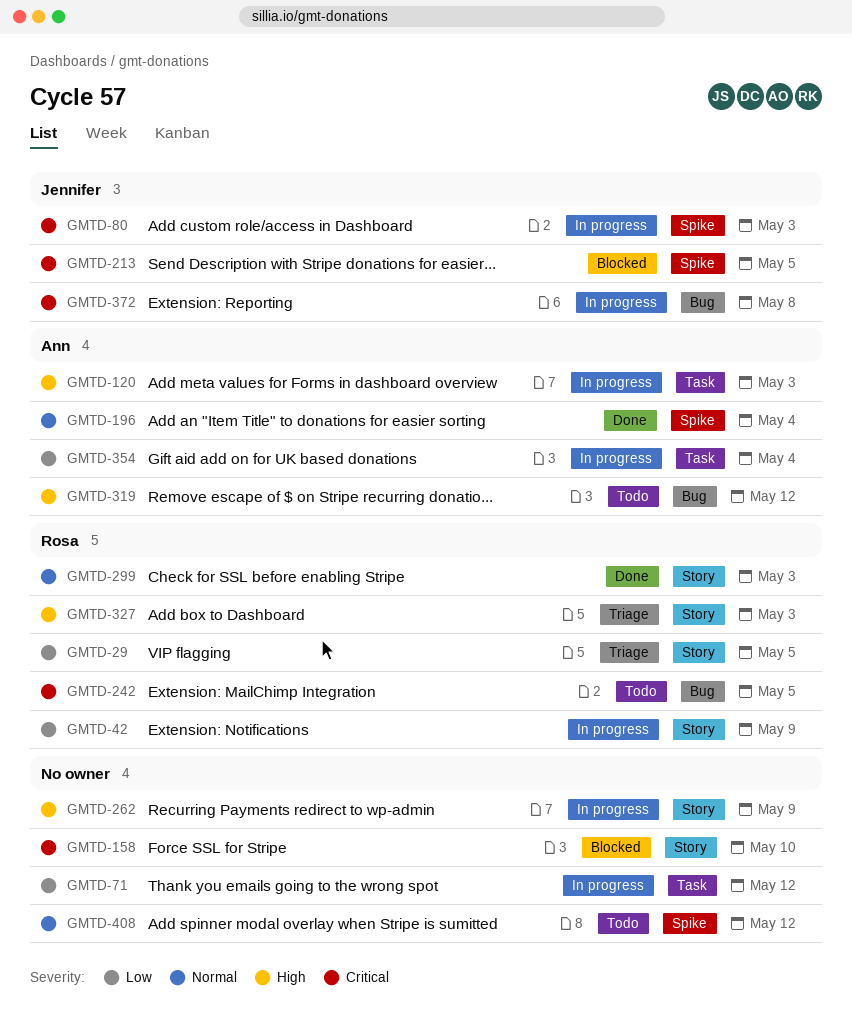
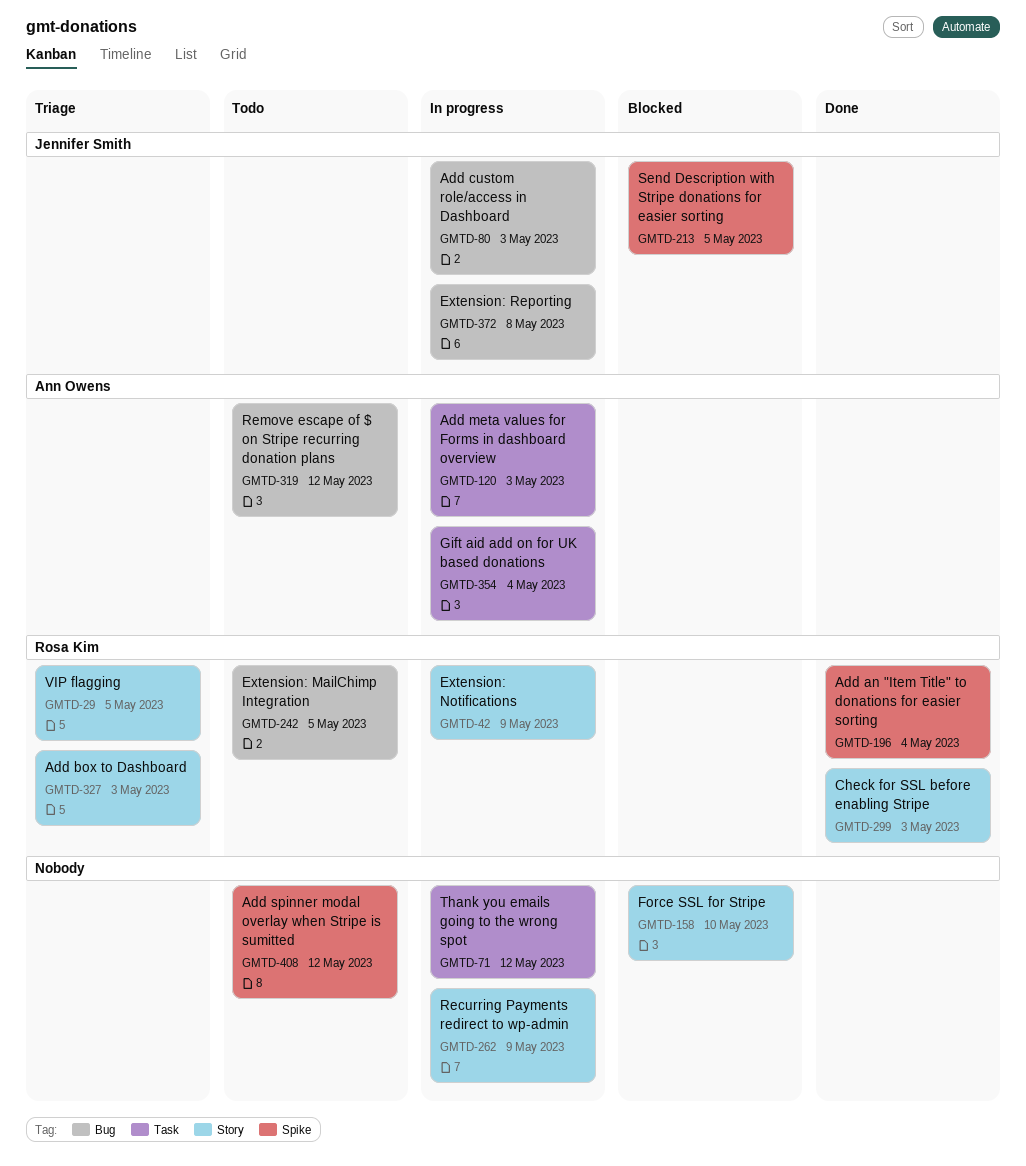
GMTD-80, label: Spike -> Bug
GMTD-196, owner: Ann Owens -> Rosa Kim

